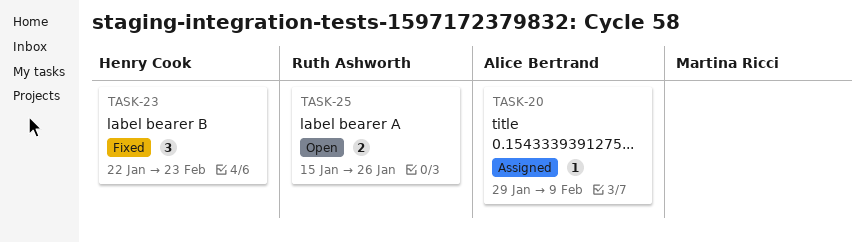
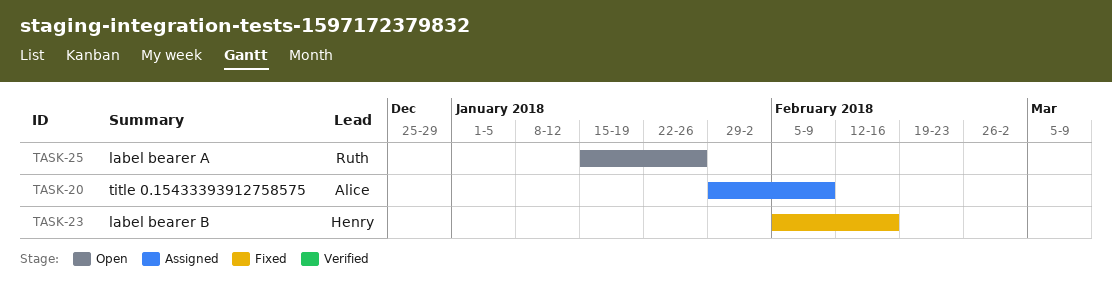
TASK-23, start: Jan 22 -> Feb 5
TASK-23, due: Feb 23 -> Feb 16

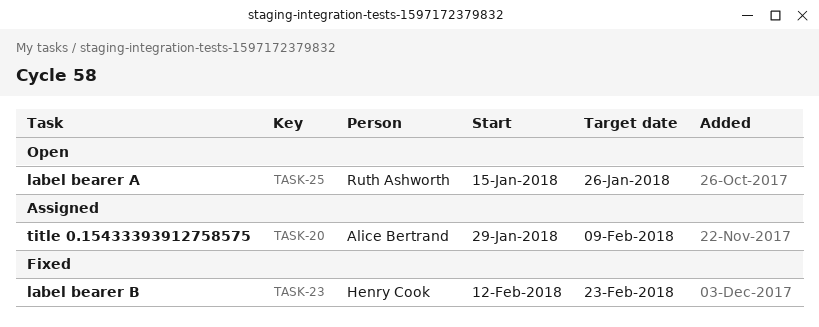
TASK-23, start: Feb 5 -> Feb 12
TASK-23, due: Feb 16 -> Feb 23

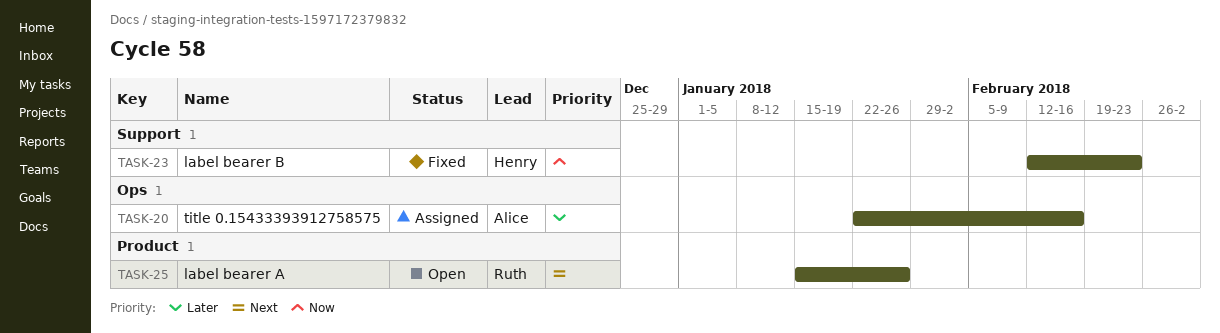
TASK-20, start: Jan 29 -> Jan 22
TASK-20, due: Feb 9 -> Feb 16

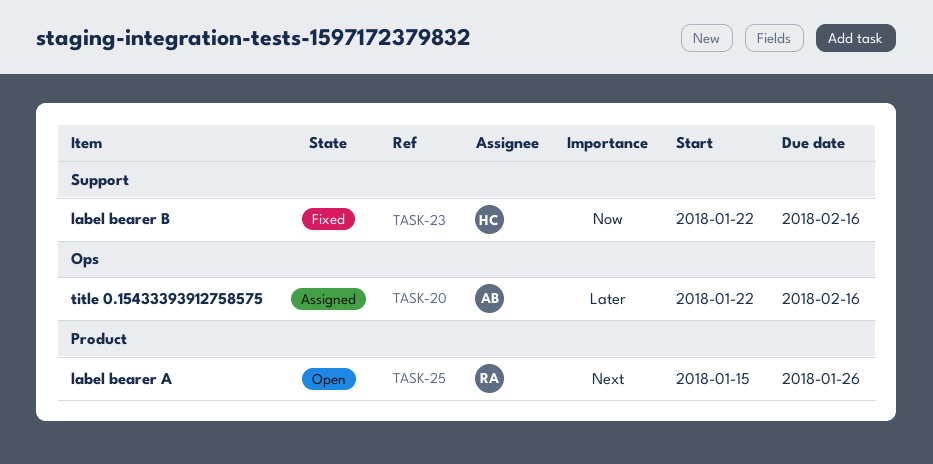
TASK-23, start: Feb 12 -> Jan 22
TASK-23, due: Feb 23 -> Feb 16

